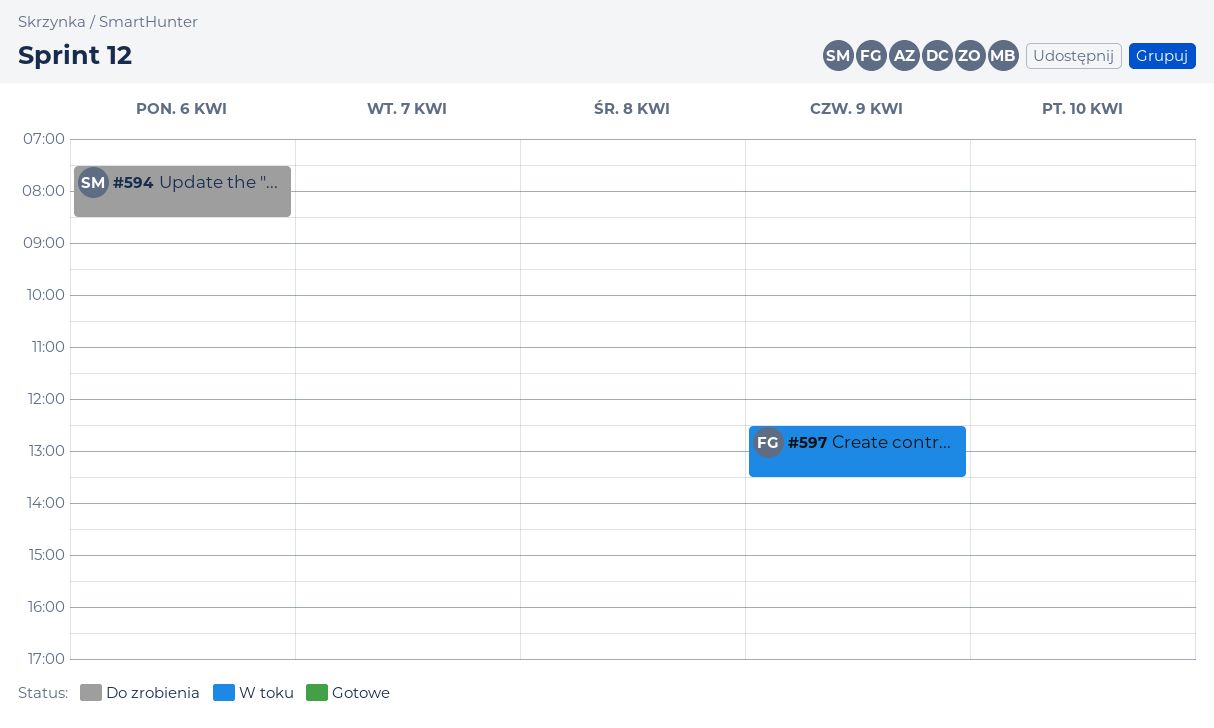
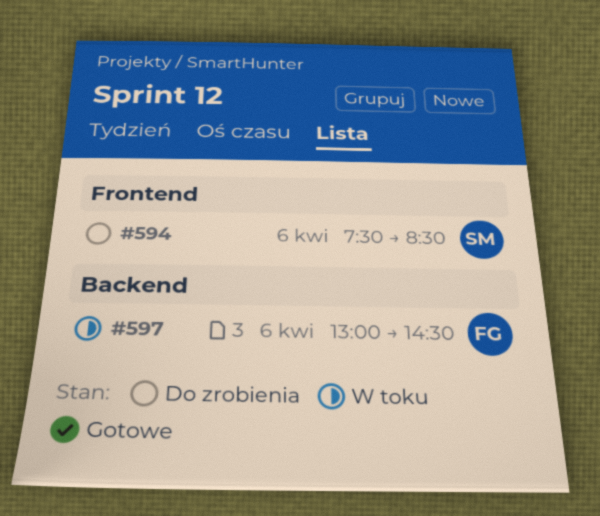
#597, day: Apr 9 -> Apr 6
#597, begins: 12:30 -> 13:00
#597, ends: 13:30 -> 14:30

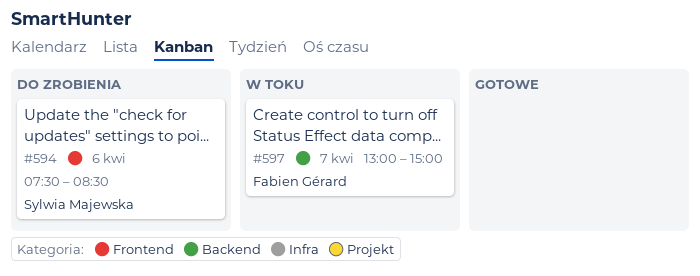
#597, day: Apr 6 -> Apr 7
#597, ends: 14:30 -> 15:00

